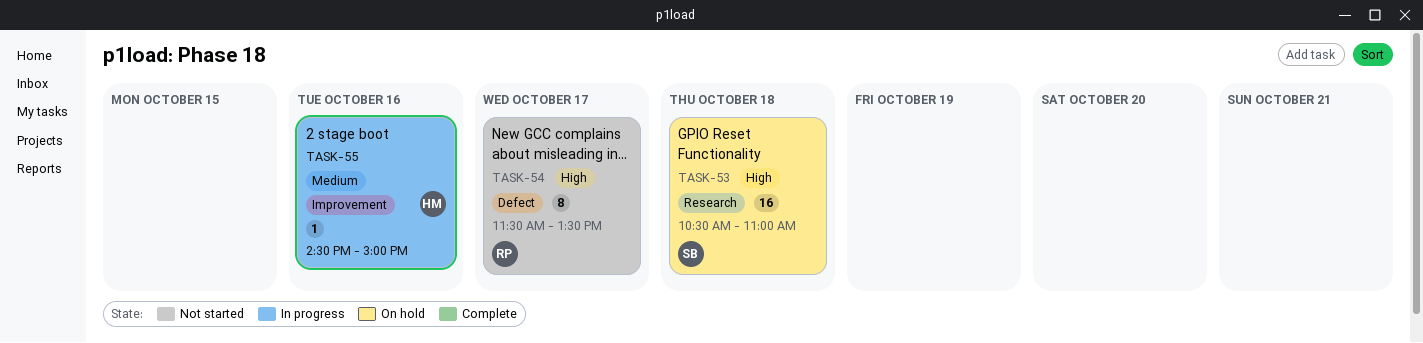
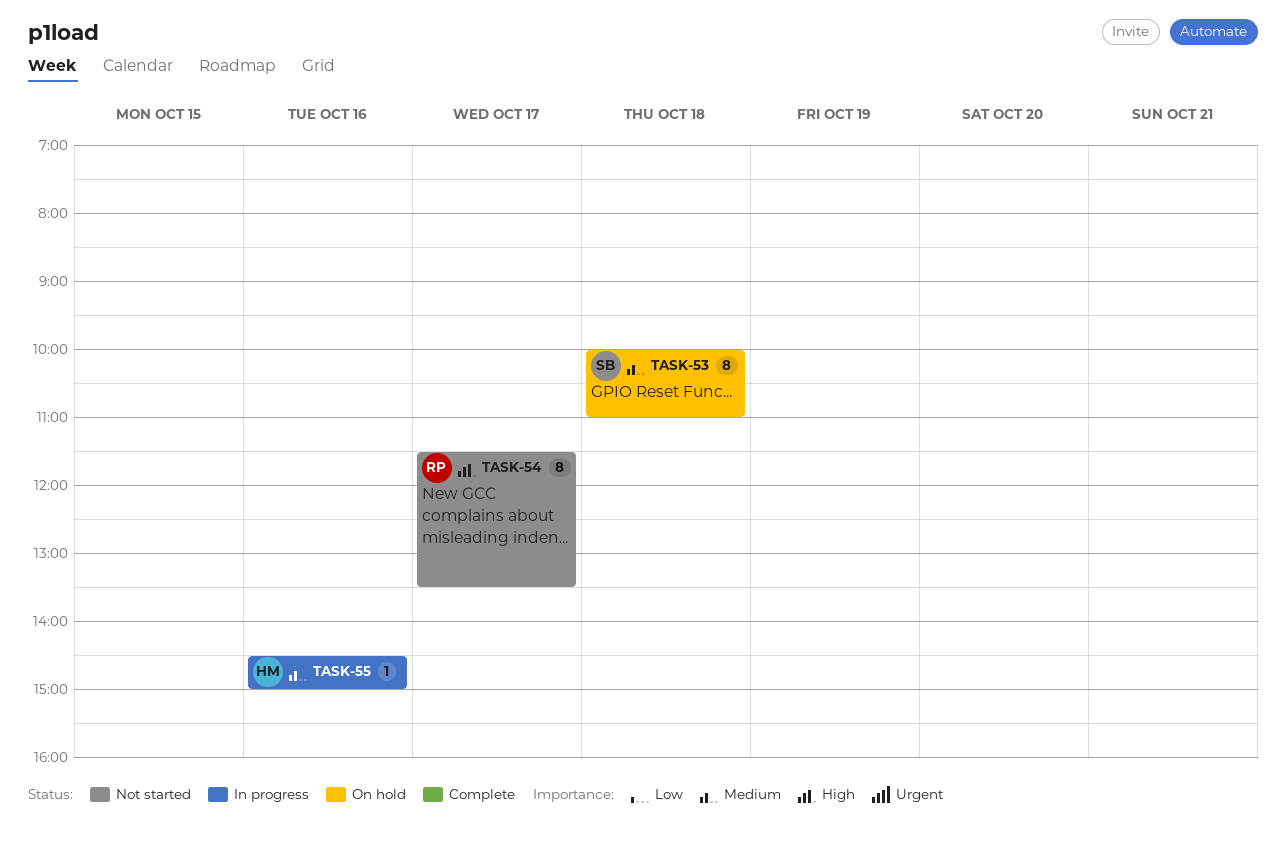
TASK-53, priority: High -> Medium
TASK-53, estimate: 16 -> 8
TASK-53, begins: 10:30 -> 10:00

